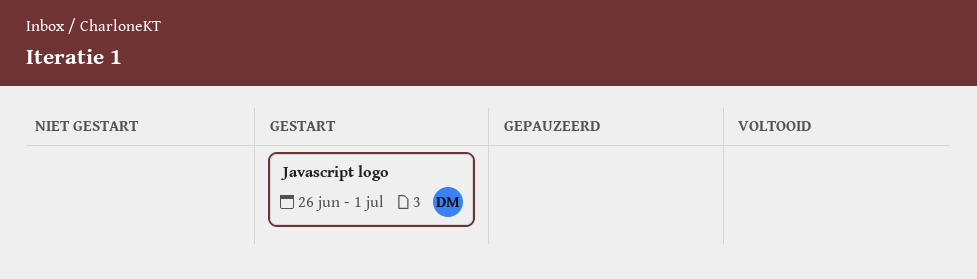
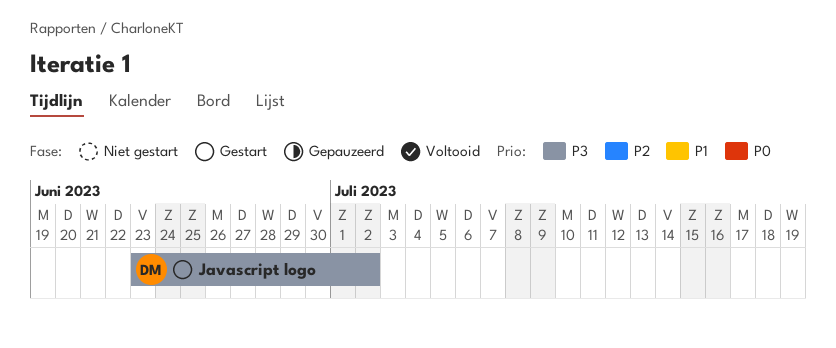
Javascript logo, start: Jun 26 -> Jun 23
Javascript logo, due: Jul 1 -> Jul 2

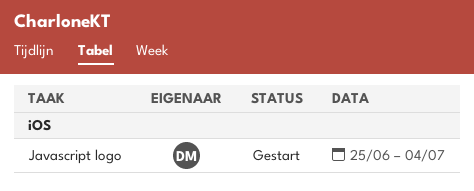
Javascript logo, start: Jun 23 -> Jun 25
Javascript logo, due: Jul 2 -> Jul 4

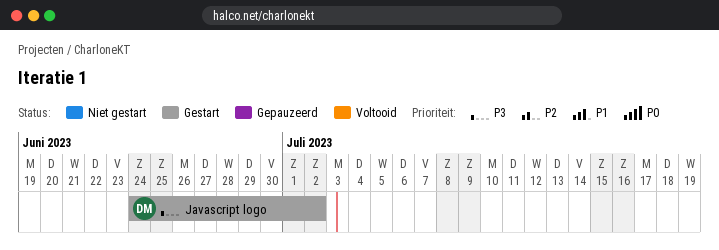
Javascript logo, start: Jun 25 -> Jun 24
Javascript logo, due: Jul 4 -> Jul 2

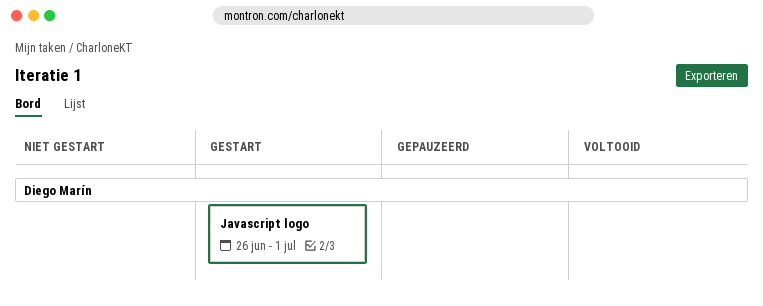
Javascript logo, start: Jun 24 -> Jun 26
Javascript logo, due: Jul 2 -> Jul 1

